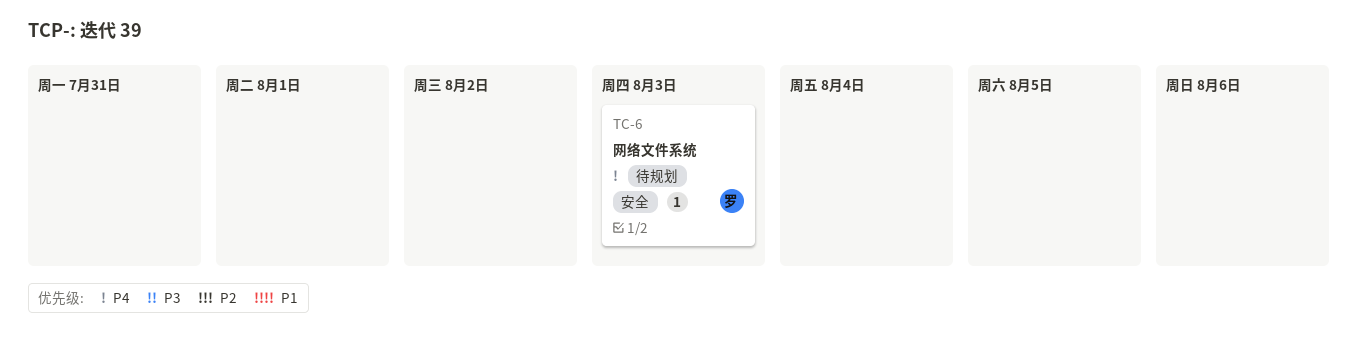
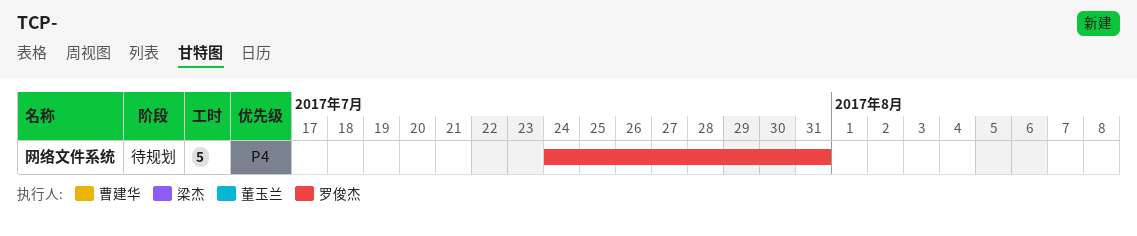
网络文件系统, estimate: 1 -> 5
网络文件系统, due: Aug 3 -> Jul 31

